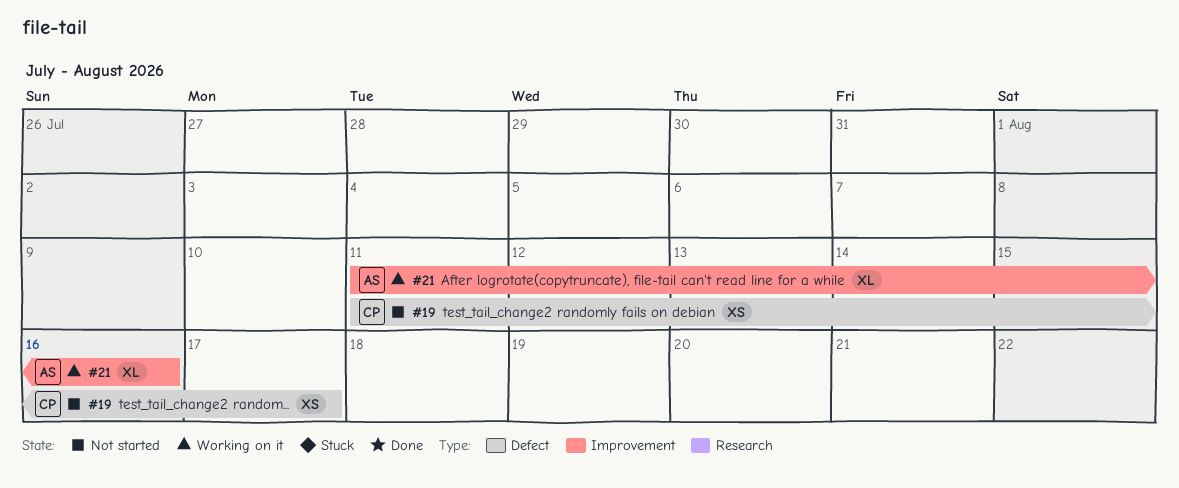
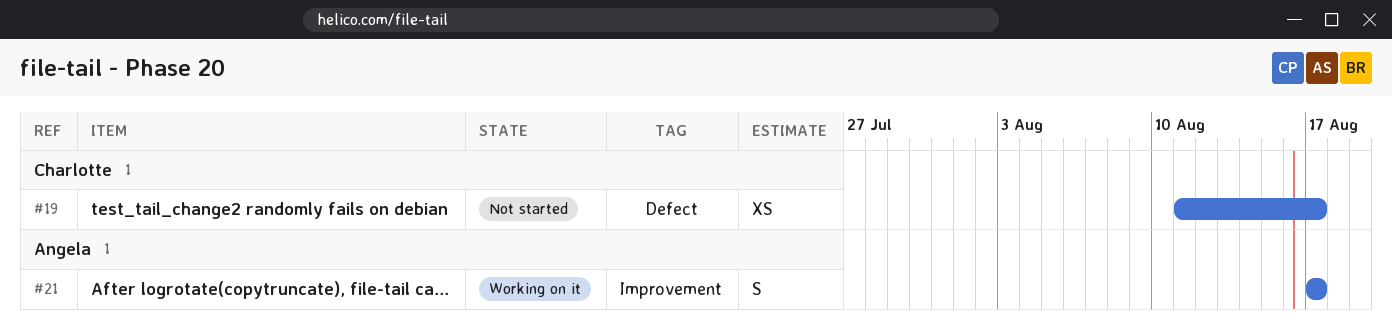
#21, estimate: XL -> S
#21, start: Aug 11 -> Aug 17
#21, due: Aug 16 -> Aug 17

